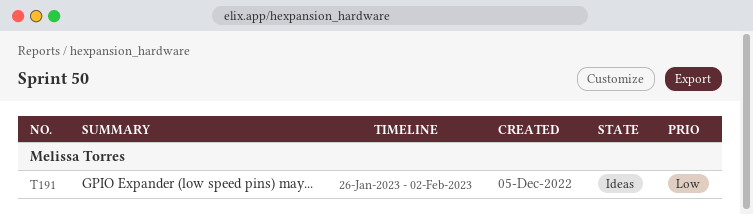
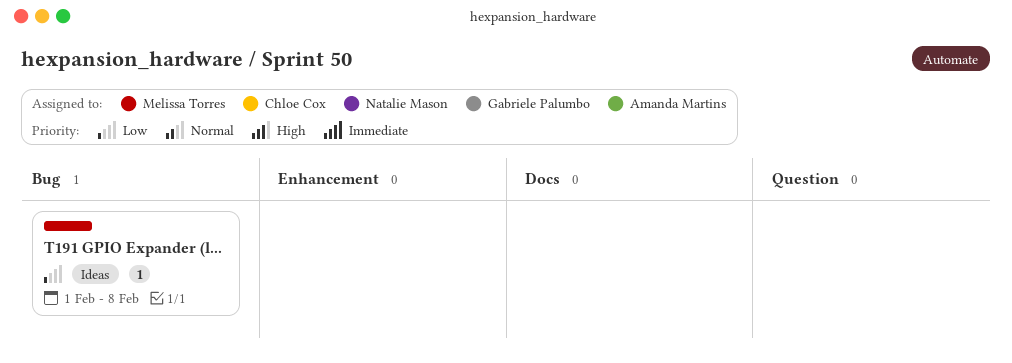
T191, start: Jan 26 -> Feb 1
T191, due: Feb 2 -> Feb 8

